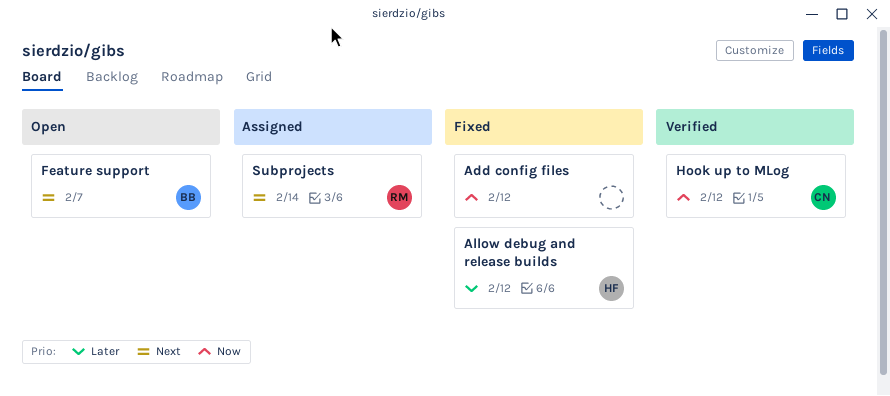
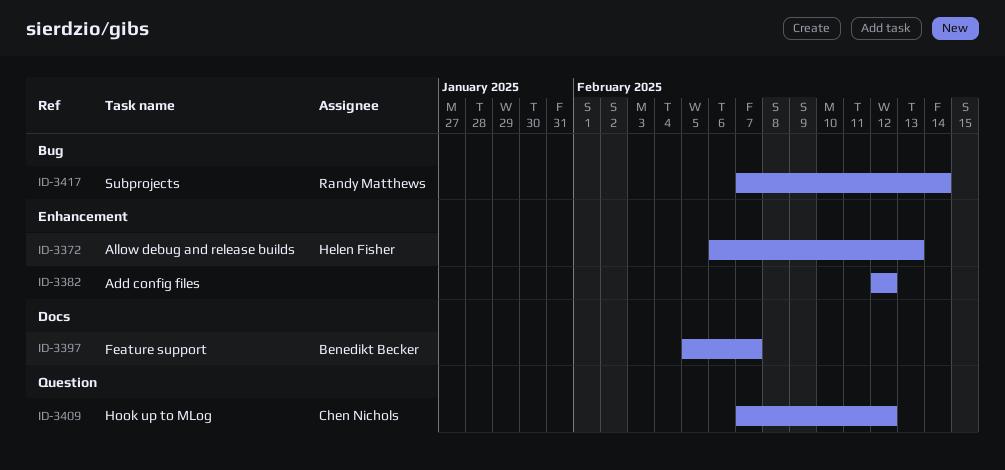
Allow debug and release builds, due: Feb 12 -> Feb 13

